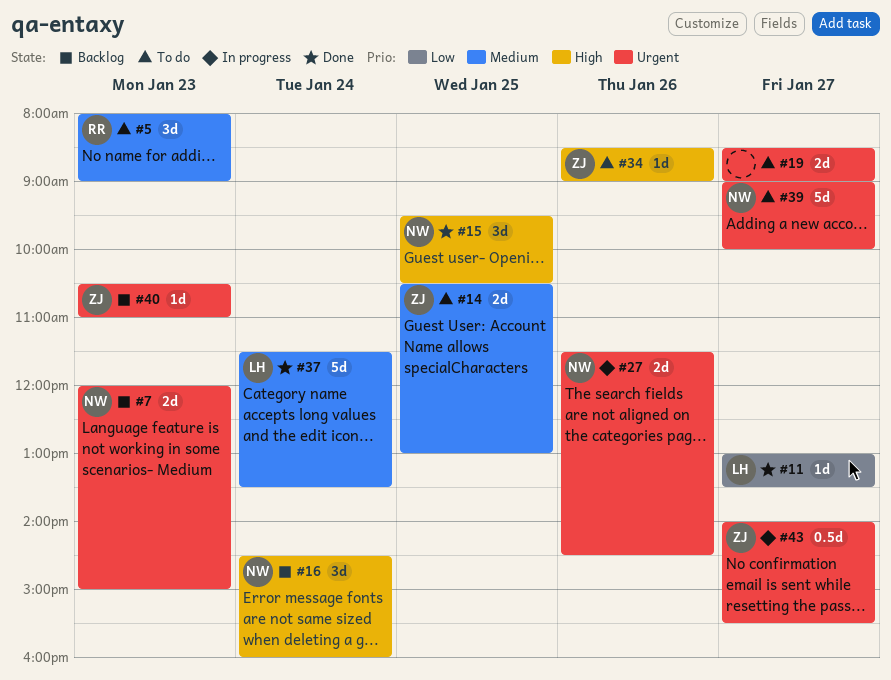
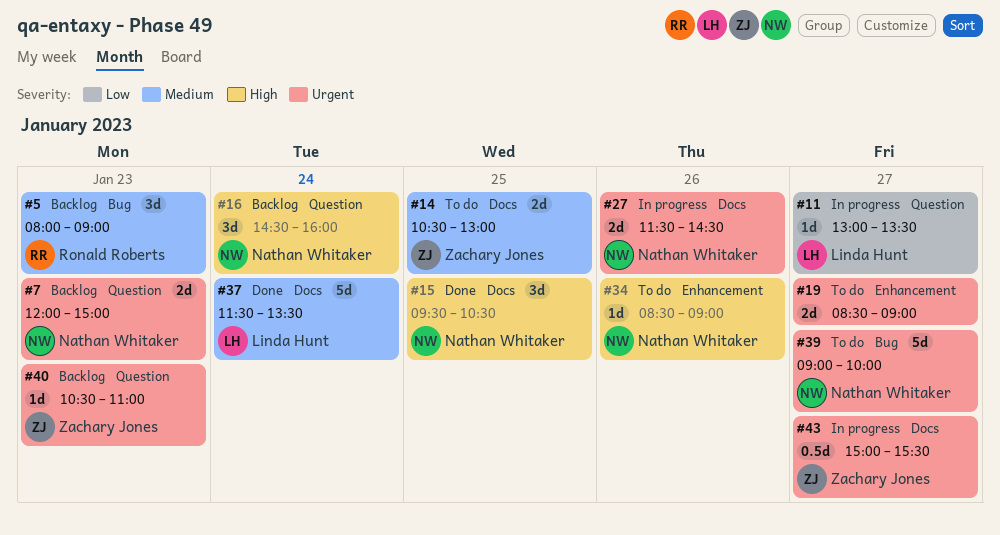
#5, status: To do -> Backlog
#11, status: Done -> In progress
#34, owner: Zachary Jones -> Nathan Whitaker
#43, begins: 14:00 -> 15:00

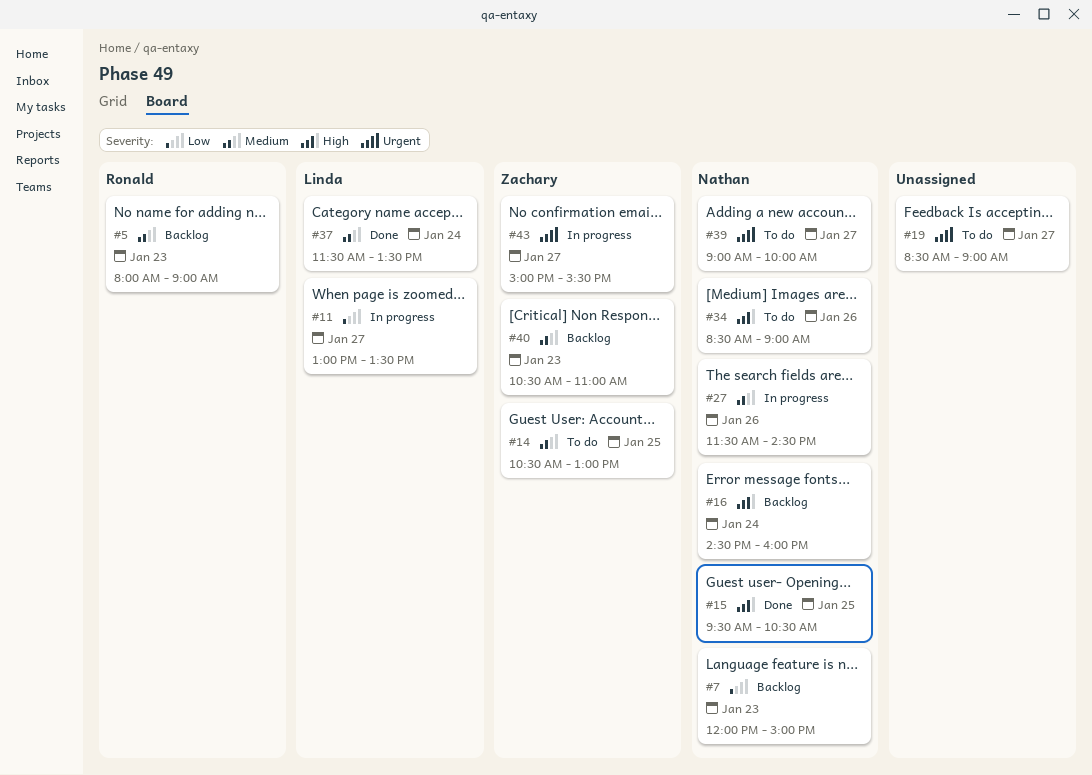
#7, priority: Urgent -> Low
#27, priority: Urgent -> Medium
#40, priority: Urgent -> Medium

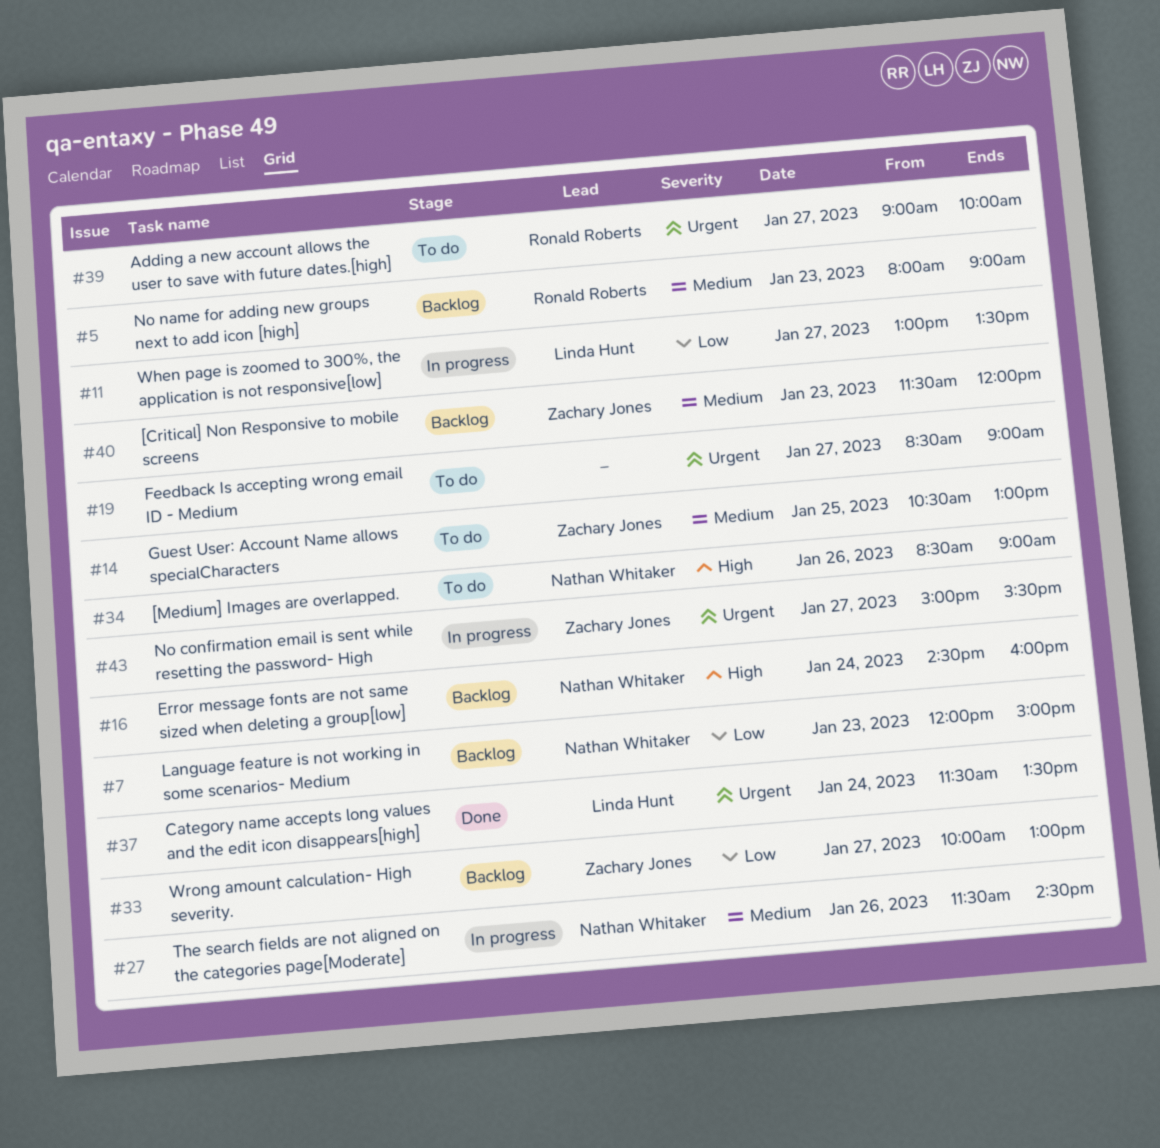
#15: present -> none
#33: none -> present
#37, priority: Medium -> Urgent
#39, owner: Nathan Whitaker -> Ronald Roberts
#40, begins: 10:30 -> 11:30
#40, ends: 11:00 -> 12:00

